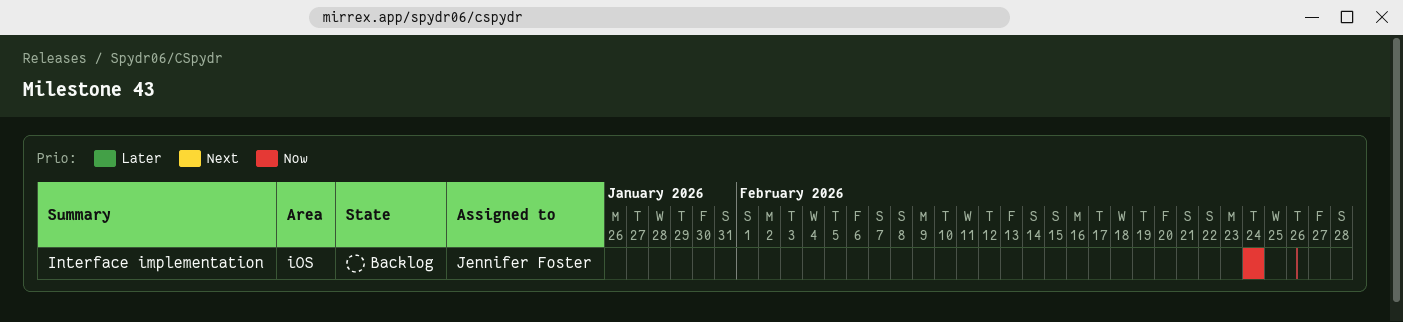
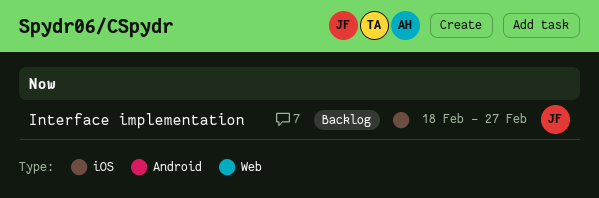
Interface implementation, start: Feb 24 -> Feb 18
Interface implementation, due: Feb 24 -> Feb 27

